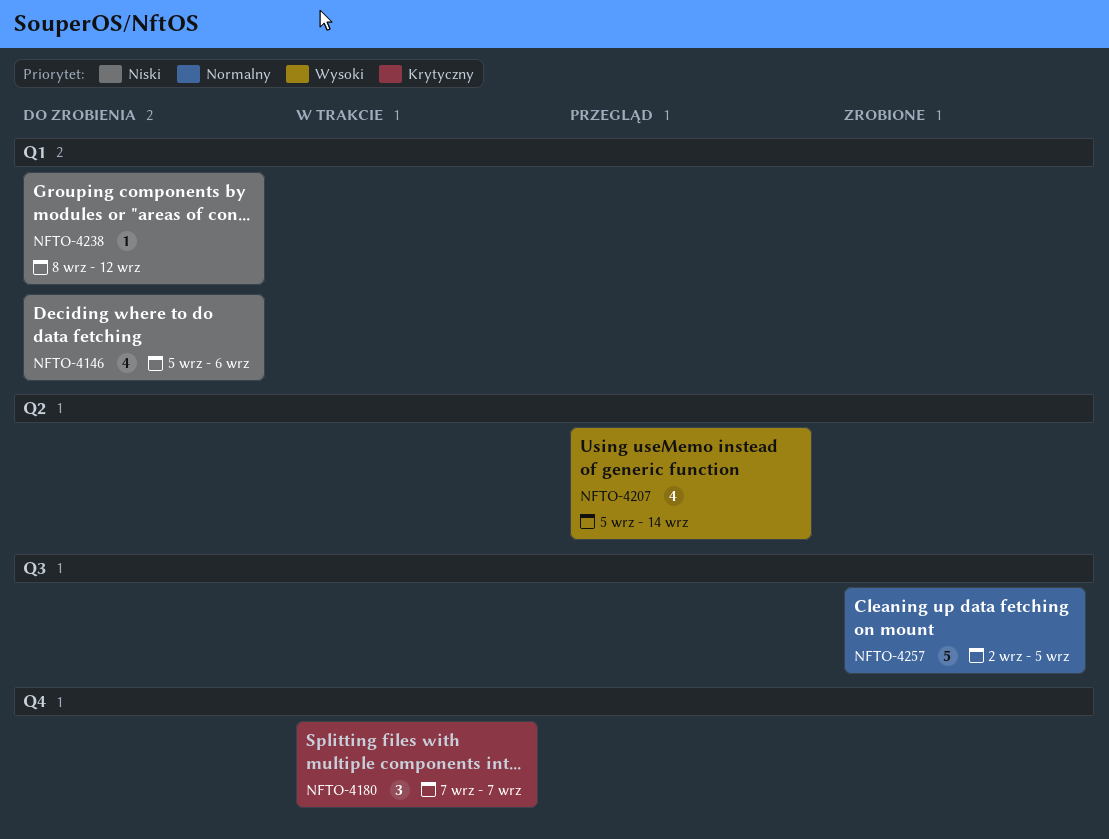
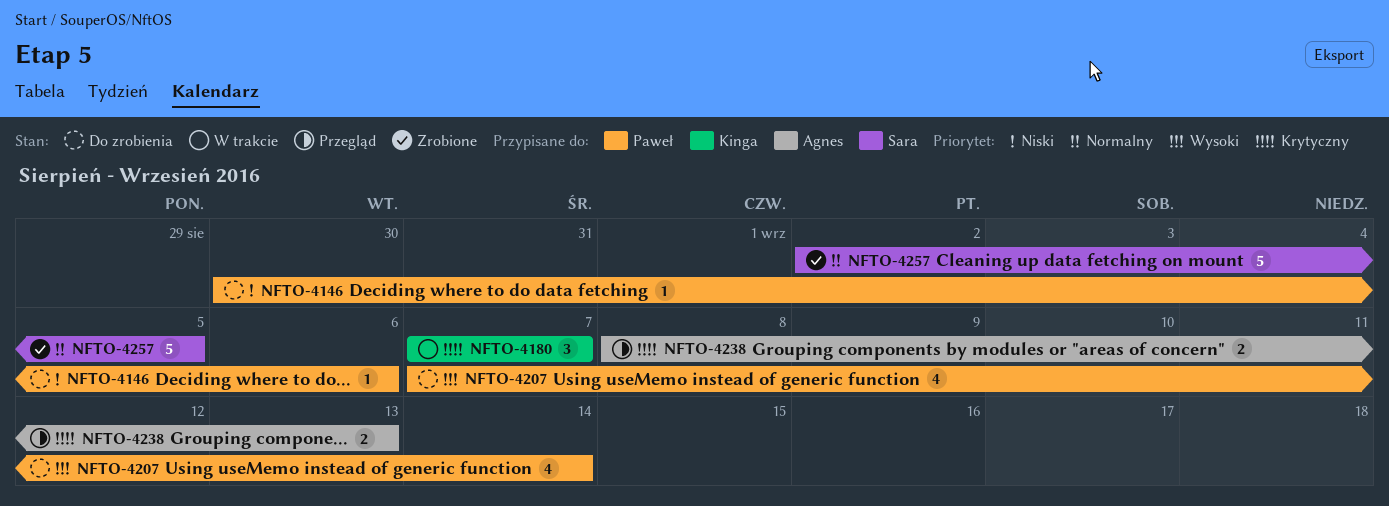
NFTO-4146, estimate: 4 -> 1
NFTO-4146, start: Sep 5 -> Aug 30
NFTO-4207, status: Przegląd -> Do zrobienia
NFTO-4207, start: Sep 5 -> Sep 7
NFTO-4238, status: Do zrobienia -> Przegląd
NFTO-4238, priority: Niski -> Krytyczny
NFTO-4238, estimate: 1 -> 2
NFTO-4238, due: Sep 12 -> Sep 13

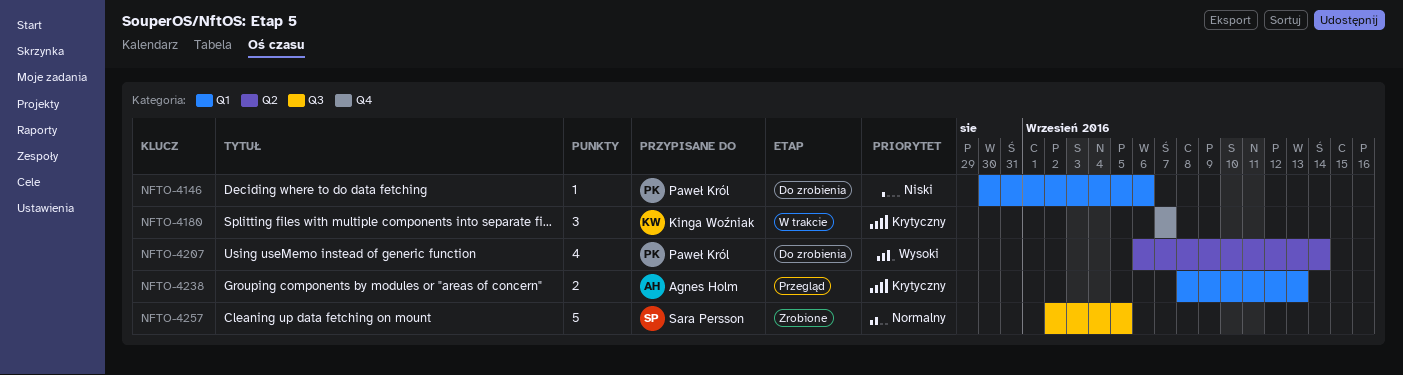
NFTO-4207, start: Sep 7 -> Sep 6

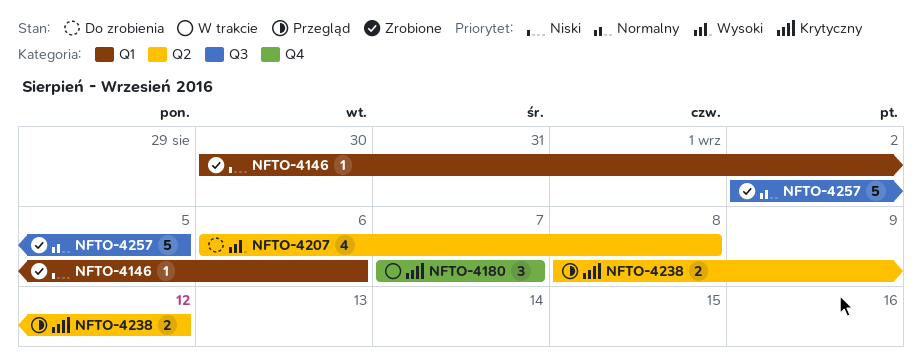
NFTO-4146, status: Do zrobienia -> Zrobione
NFTO-4207, due: Sep 14 -> Sep 8
NFTO-4238, label: Q1 -> Q2
NFTO-4238, due: Sep 13 -> Sep 12

